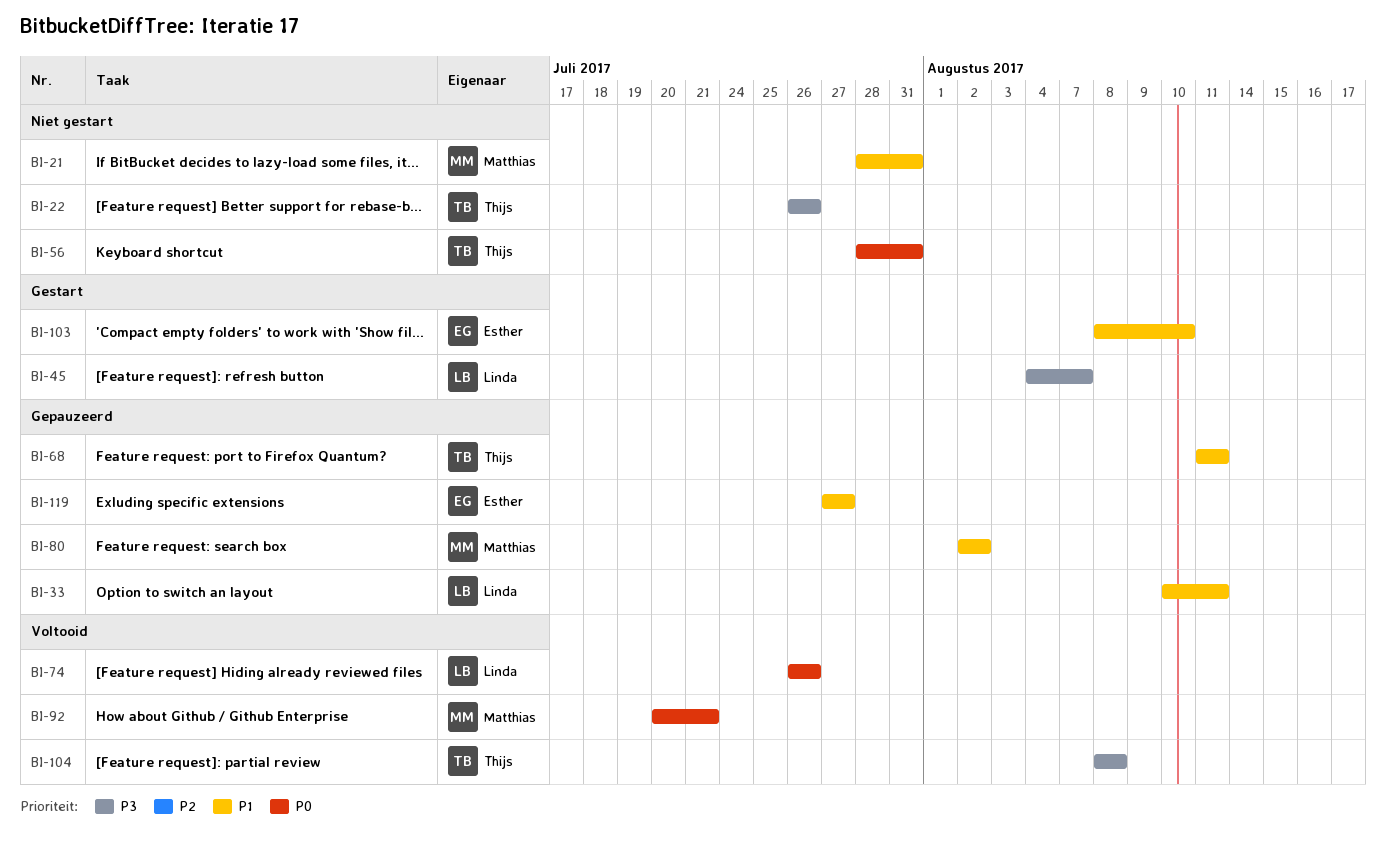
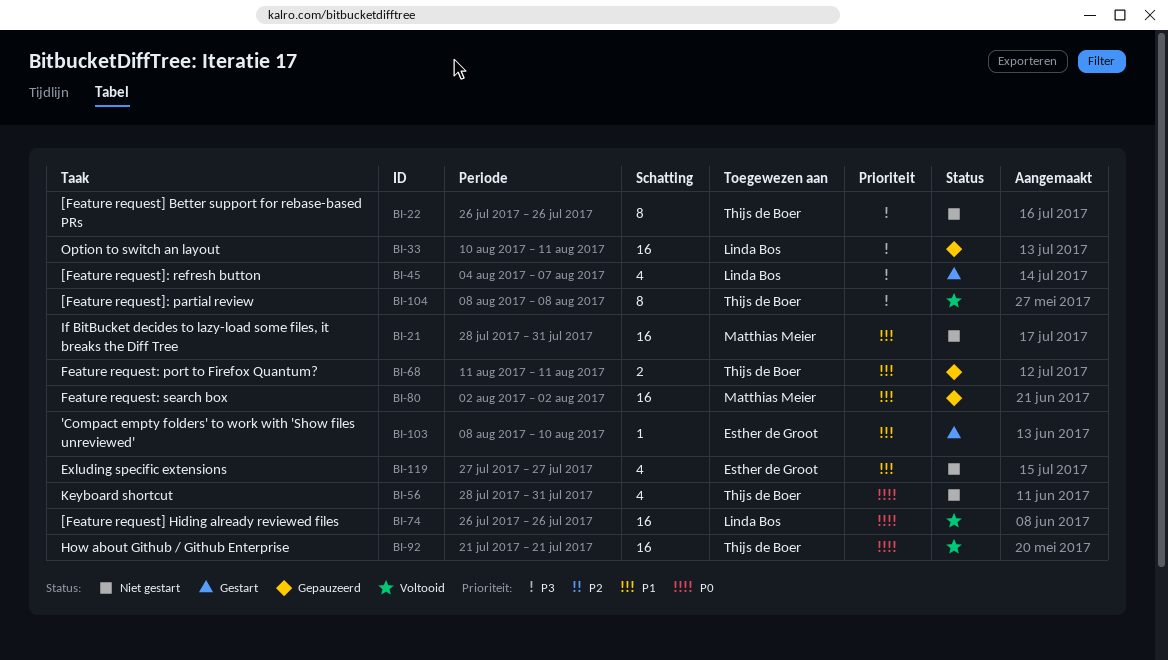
BI-33, priority: P1 -> P3
BI-92, owner: Matthias Meier -> Thijs de Boer
BI-92, start: Jul 20 -> Jul 21
BI-119, status: Gepauzeerd -> Niet gestart

